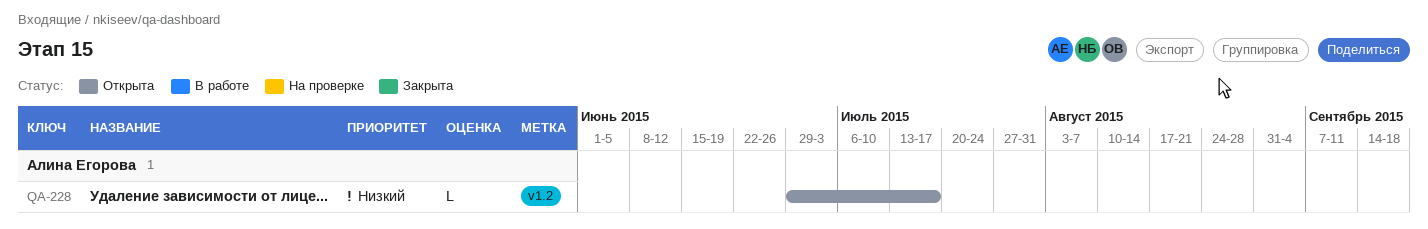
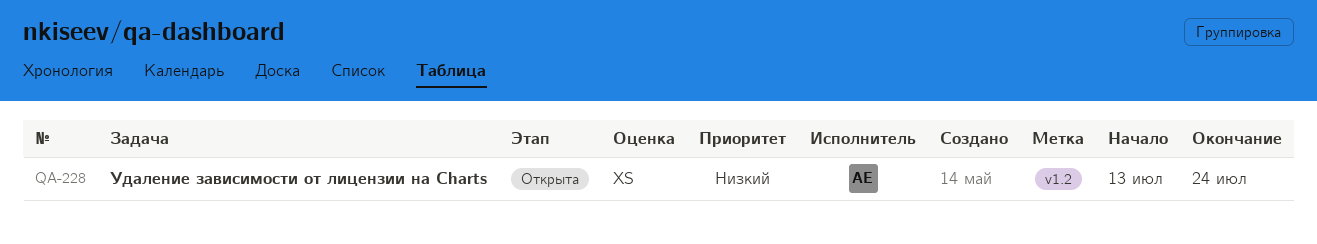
QA-228, estimate: L -> XS
QA-228, start: Jun 29 -> Jul 13
QA-228, due: Jul 17 -> Jul 24

